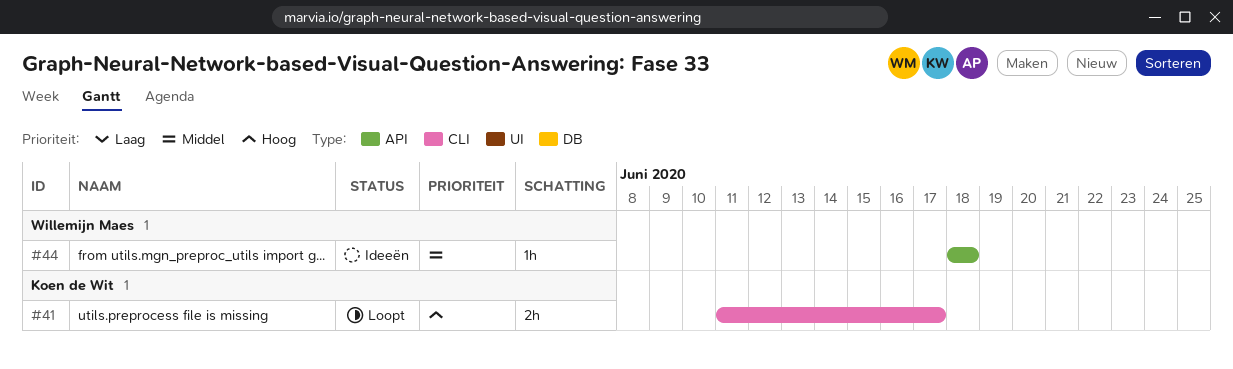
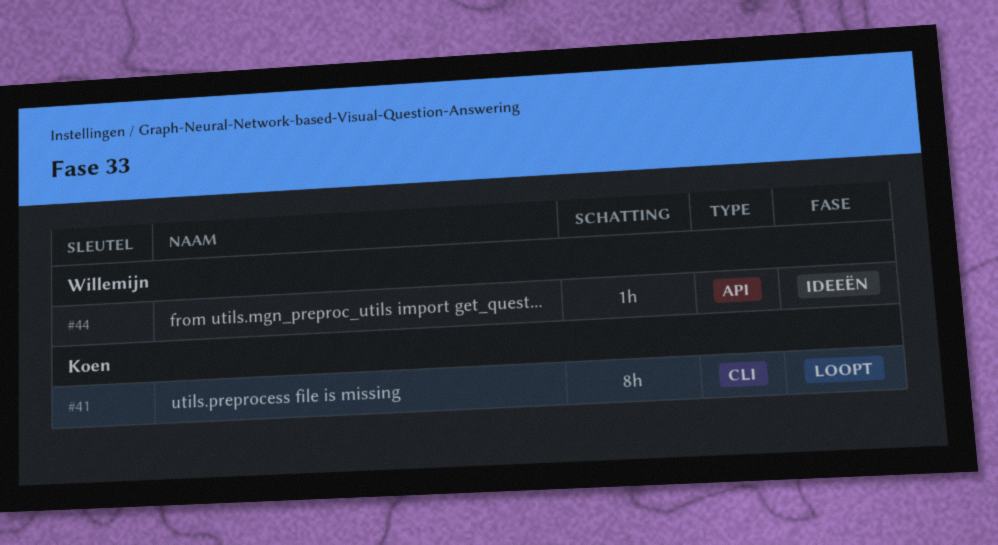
#41, estimate: 2h -> 8h

